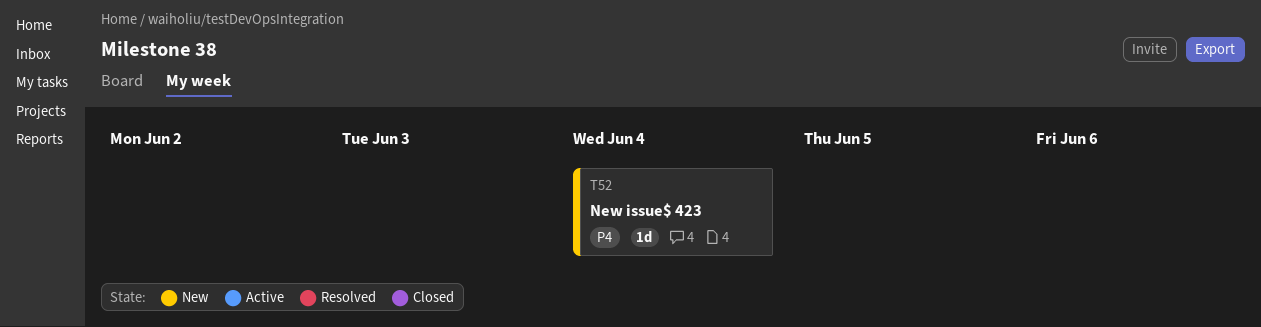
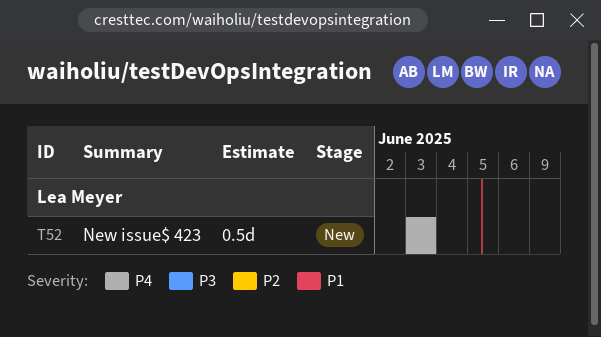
T52, estimate: 1d -> 0.5d
T52, due: Jun 4 -> Jun 3

